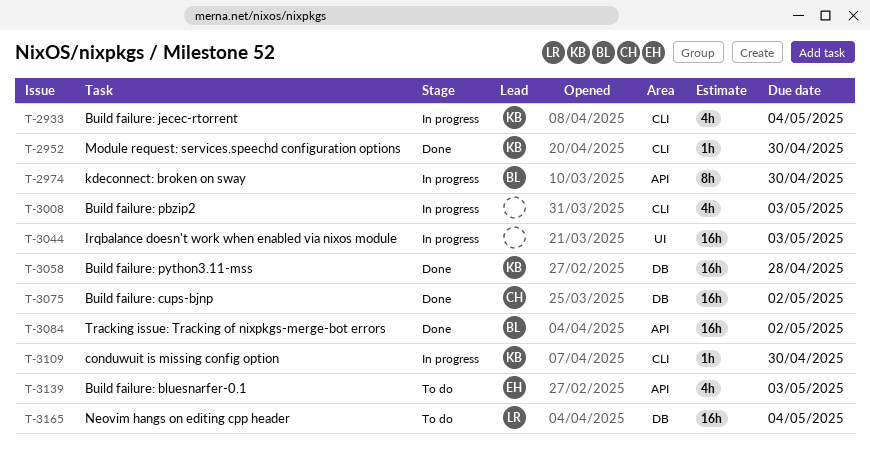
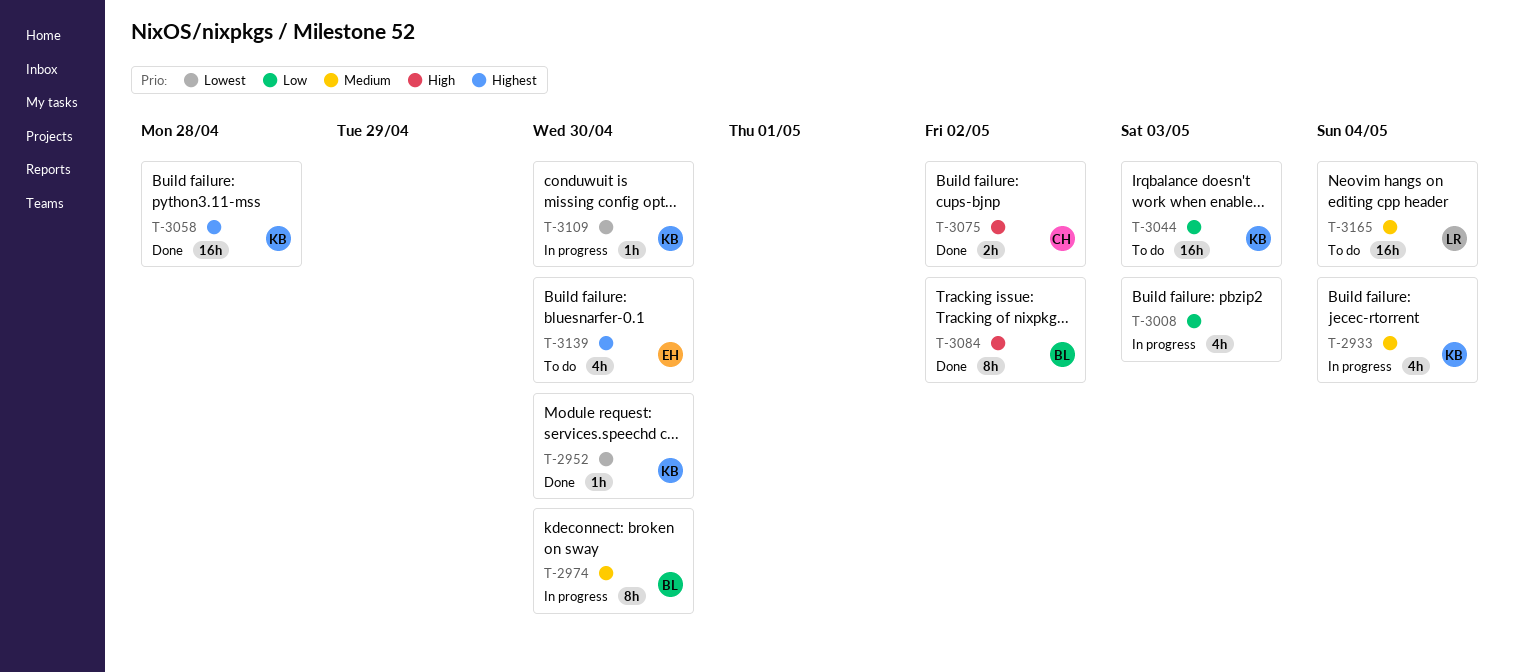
T-3044, status: In progress -> To do
T-3044, owner: none -> KB
T-3075, estimate: 16h -> 2h
T-3084, estimate: 16h -> 8h
T-3139, due: May 3 -> Apr 30

